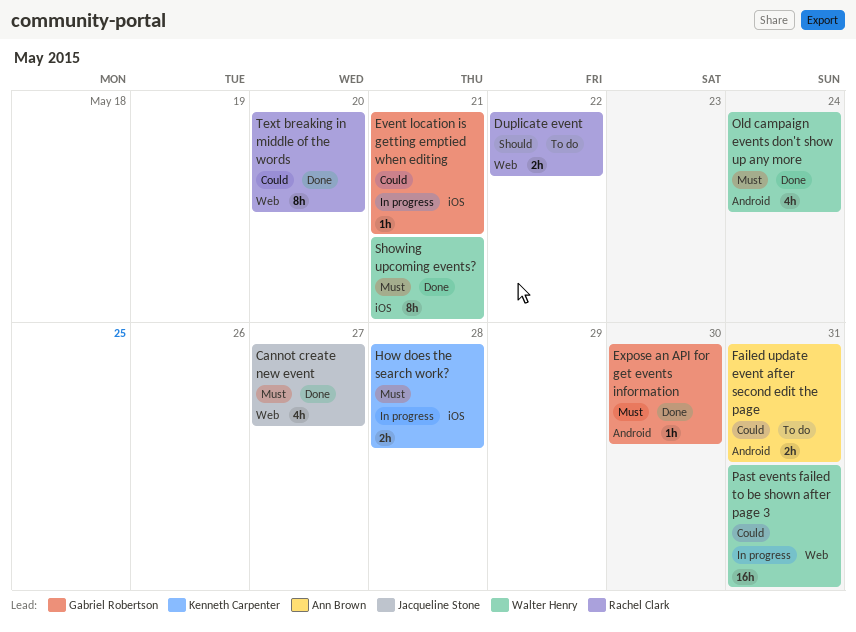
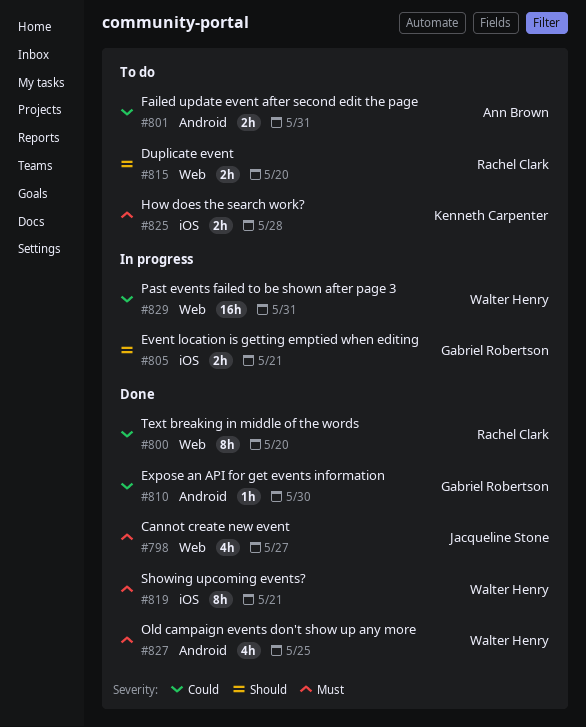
Duplicate event, due: May 22 -> May 20
Event location is getting emptied when editing, priority: Could -> Should
Event location is getting emptied when editing, estimate: 1h -> 2h
Expose an API for get events information, priority: Must -> Could
How does the search work?, status: In progress -> To do
Old campaign events don't show up any more, due: May 24 -> May 25

